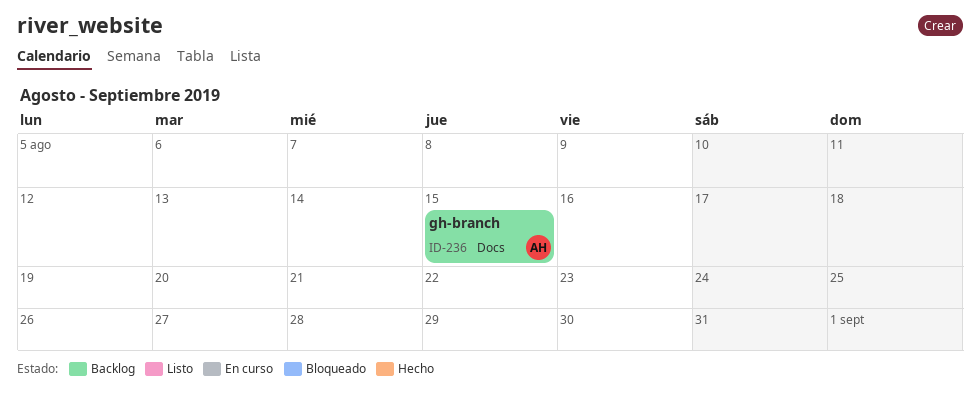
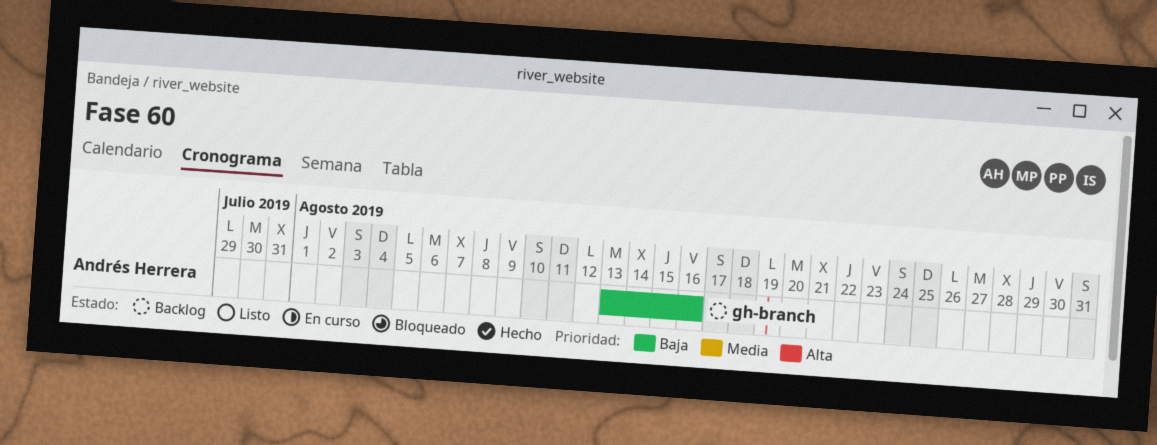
gh-branch, due: Aug 15 -> Aug 16

